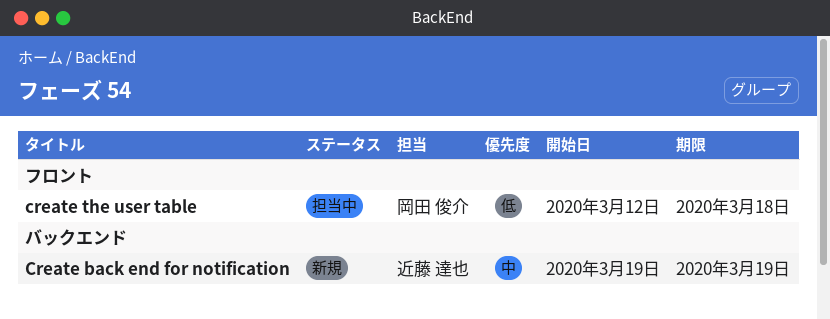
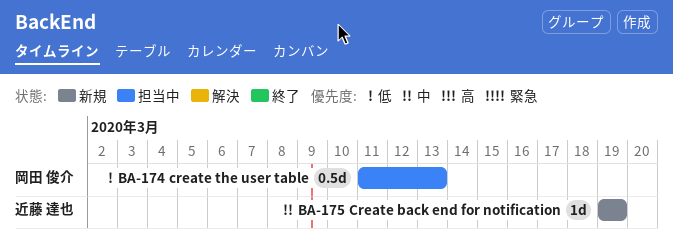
create the user table, start: Mar 12 -> Mar 11
create the user table, due: Mar 18 -> Mar 13

